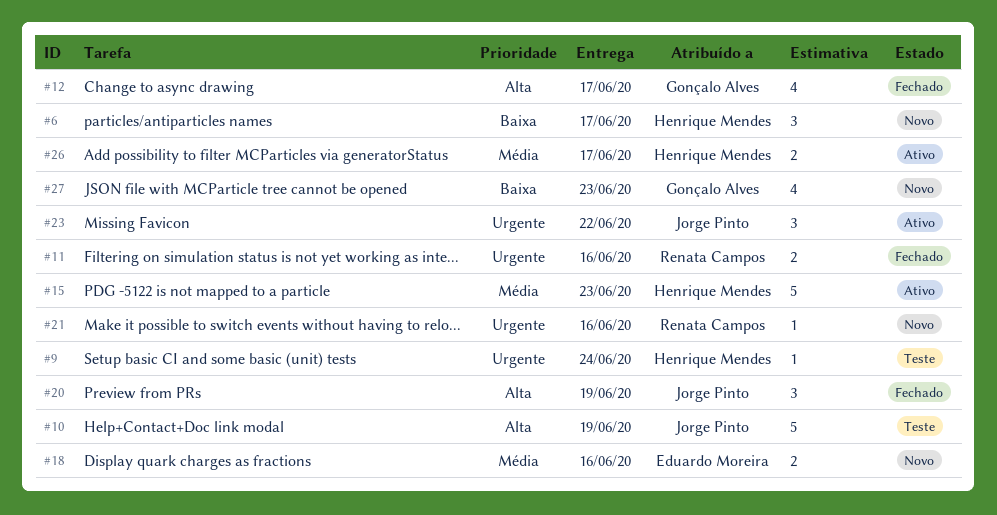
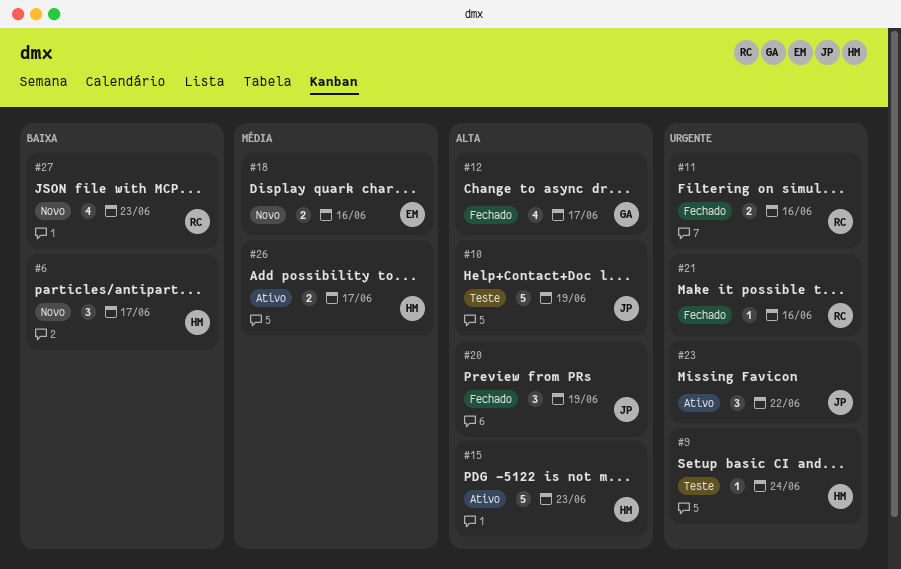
#15, priority: Média -> Alta
#21, status: Novo -> Fechado
#27, owner: Gonçalo Alves -> Renata Campos

